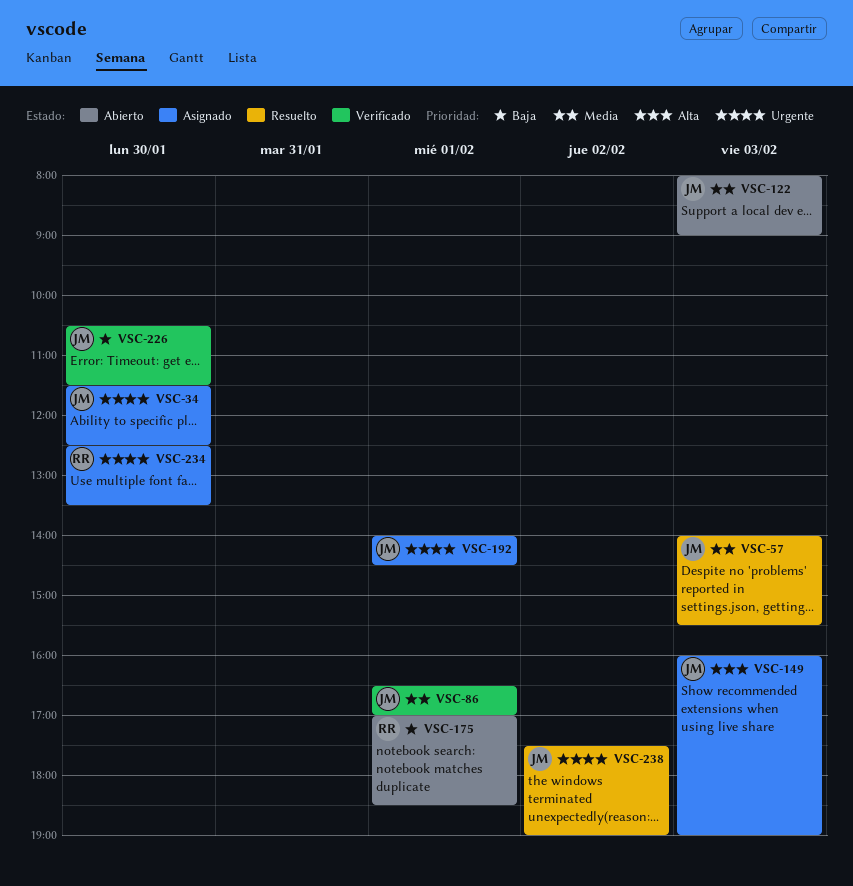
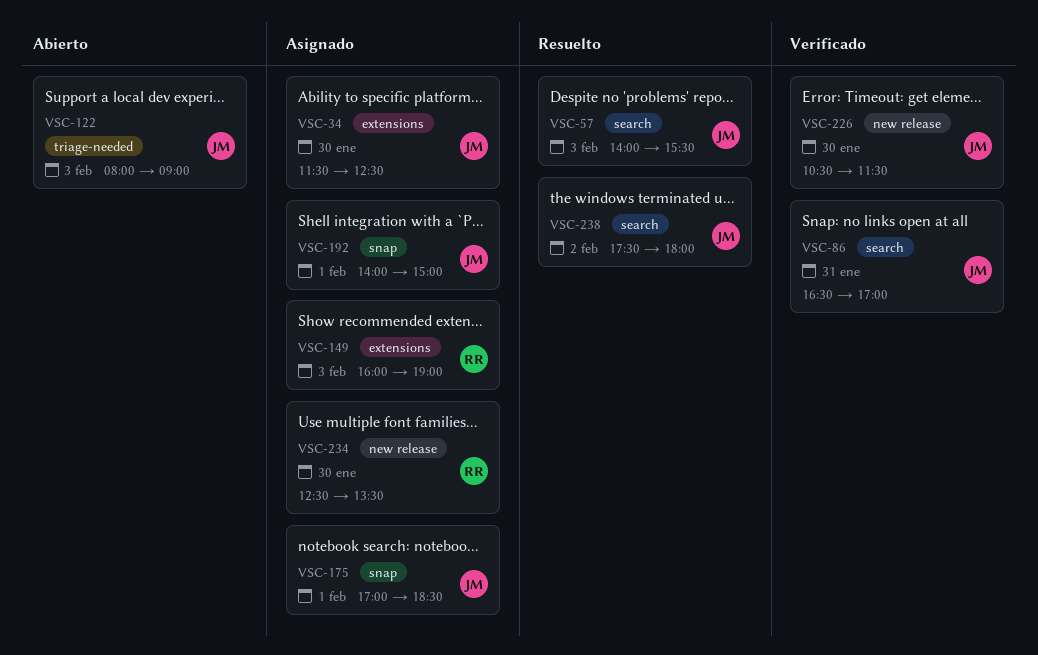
VSC-86, day: Feb 1 -> Jan 31
VSC-149, owner: JM -> RR
VSC-175, status: Abierto -> Asignado
VSC-175, owner: RR -> JM
VSC-192, ends: 14:30 -> 15:00
VSC-238, ends: 19:00 -> 18:00

